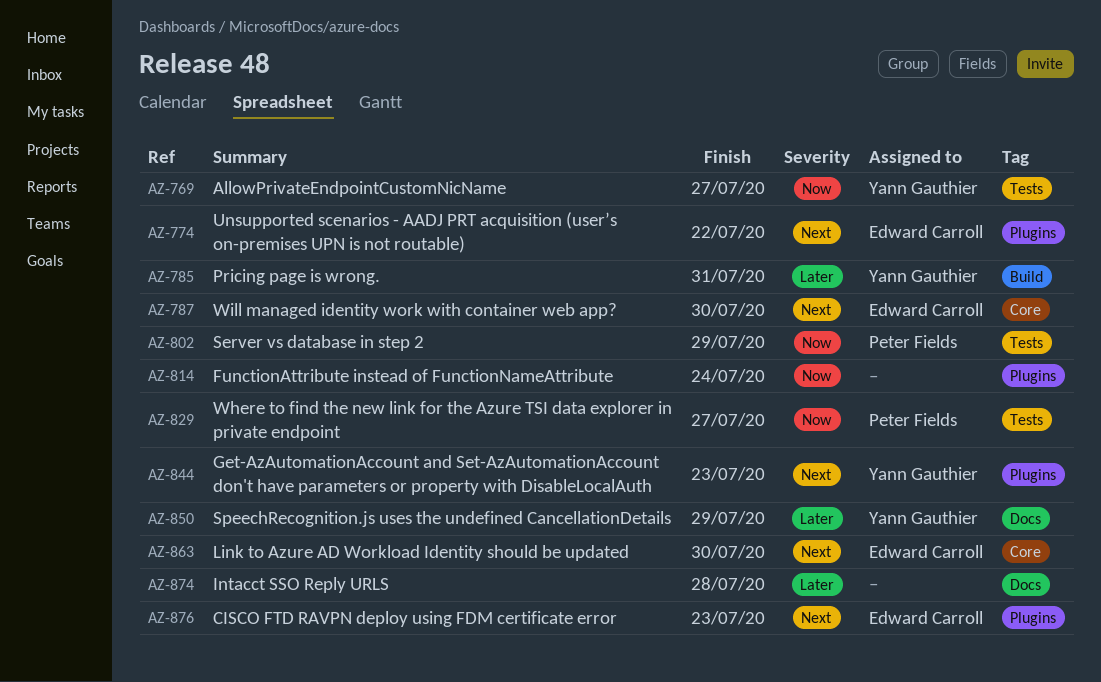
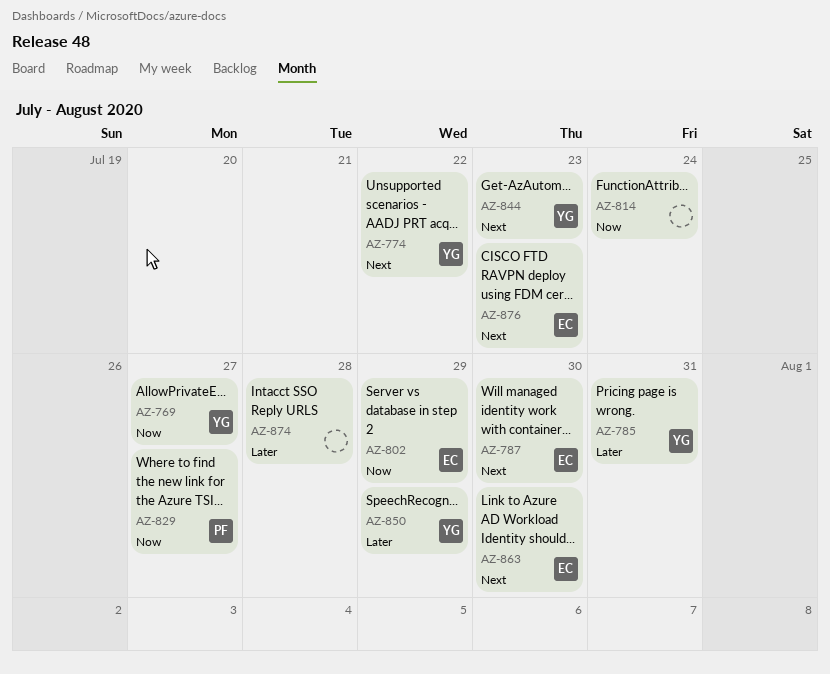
AZ-774, owner: Edward Carroll -> Yann Gauthier
AZ-802, owner: Peter Fields -> Edward Carroll

